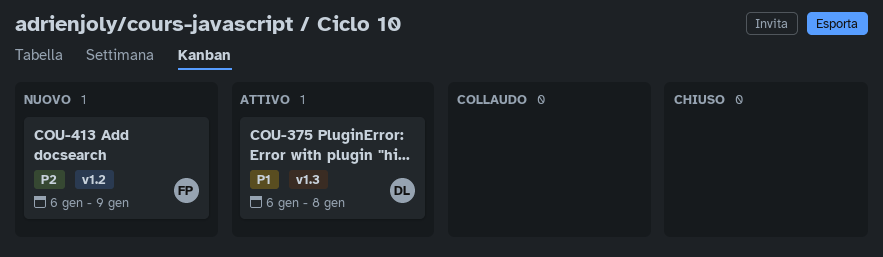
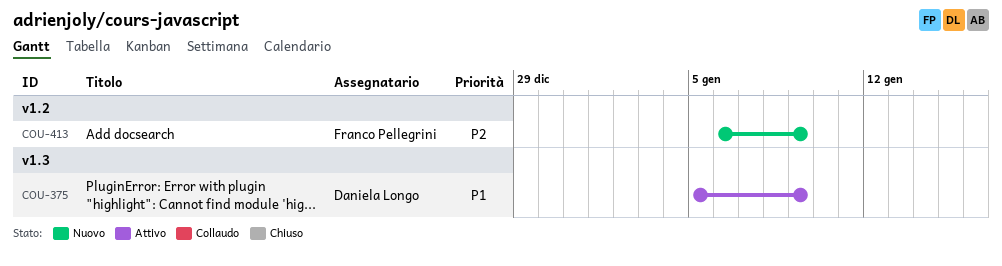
COU-375, start: Jan 6 -> Jan 5
COU-375, due: Jan 8 -> Jan 9

